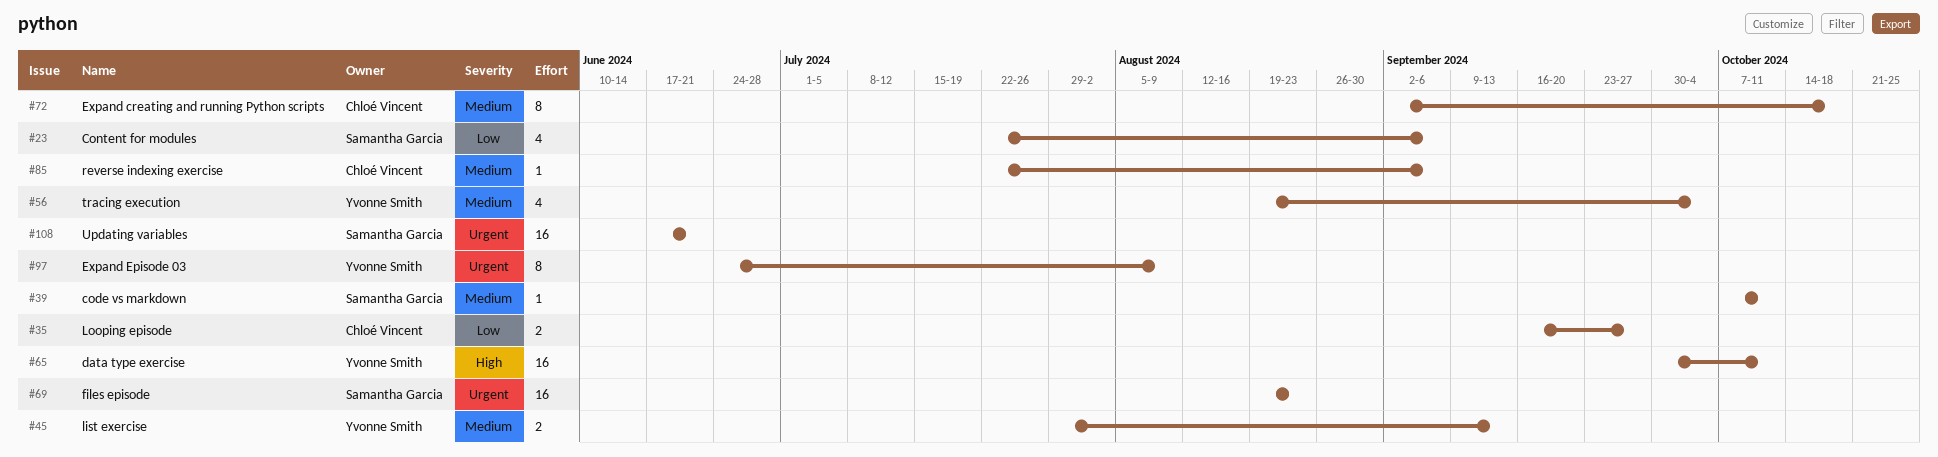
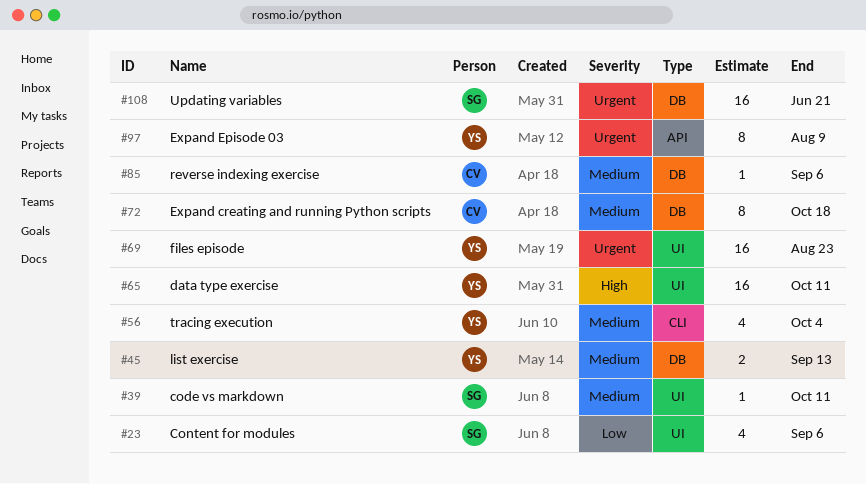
#35: present -> none
#69, owner: Samantha Garcia -> Yvonne Smith

